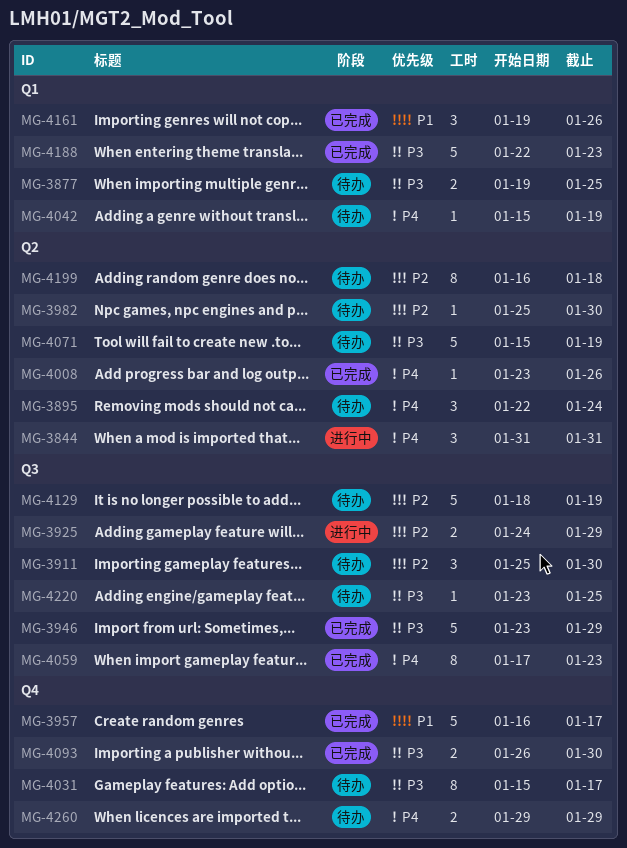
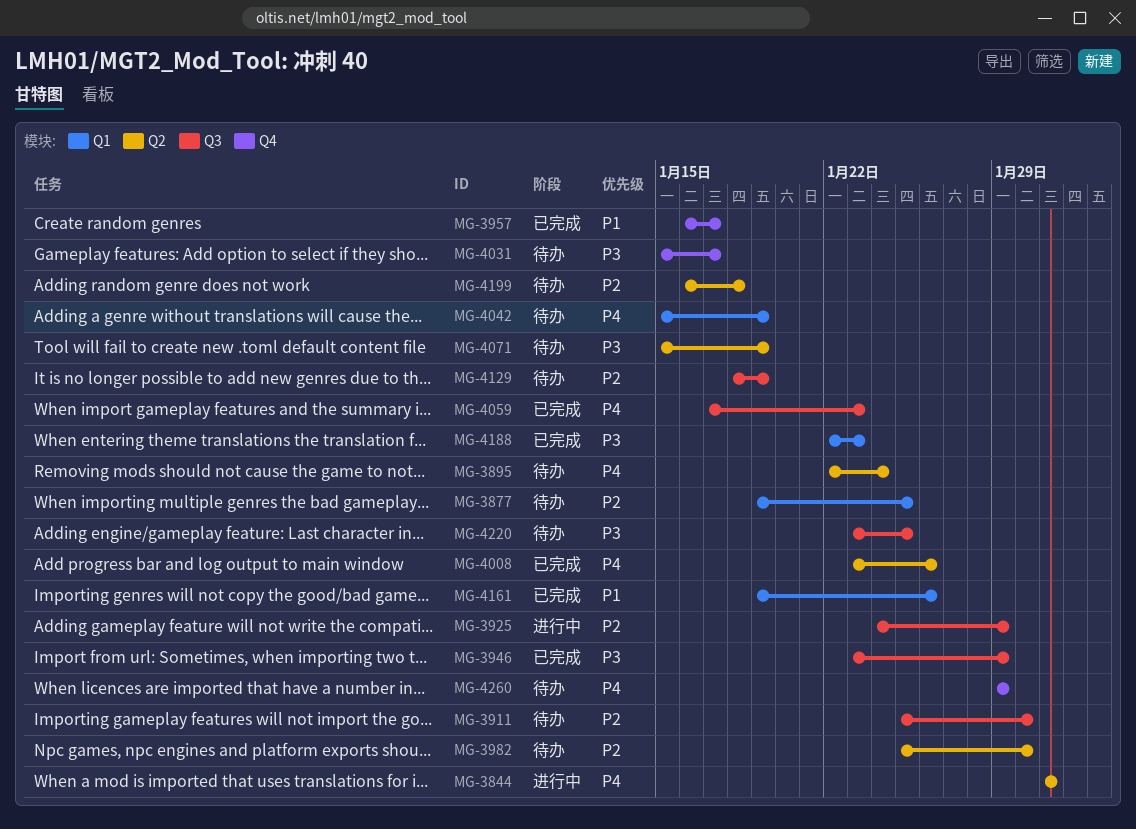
MG-3877, priority: P3 -> P2
MG-4093: present -> none

